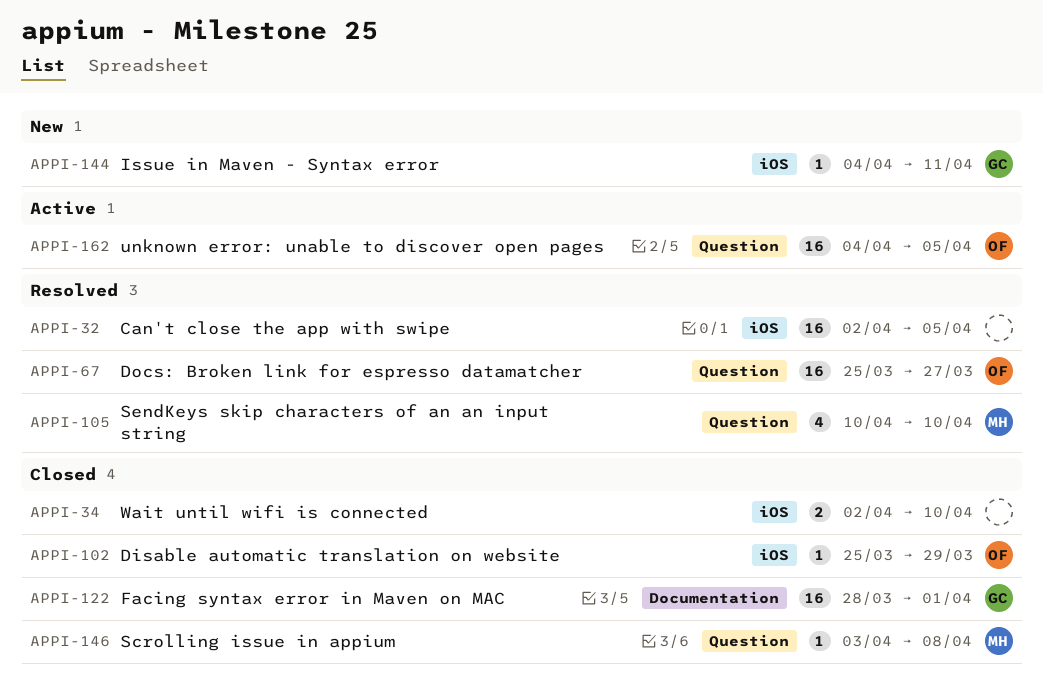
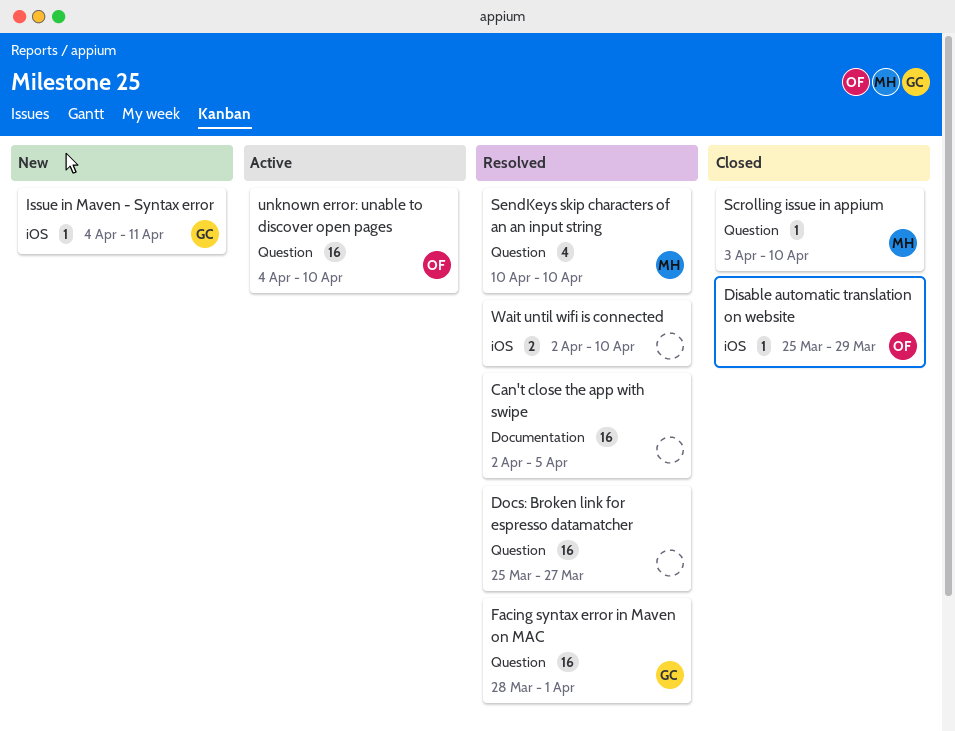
Can't close the app with swipe, label: iOS -> Documentation
Docs: Broken link for espresso datamatcher, owner: OF -> none
Facing syntax error in Maven on MAC, status: Closed -> Resolved
Facing syntax error in Maven on MAC, label: Documentation -> Question
Scrolling issue in appium, due: Apr 8 -> Apr 10
unknown error: unable to discover open pages, due: Apr 5 -> Apr 10
Wait until wifi is connected, status: Closed -> Resolved

